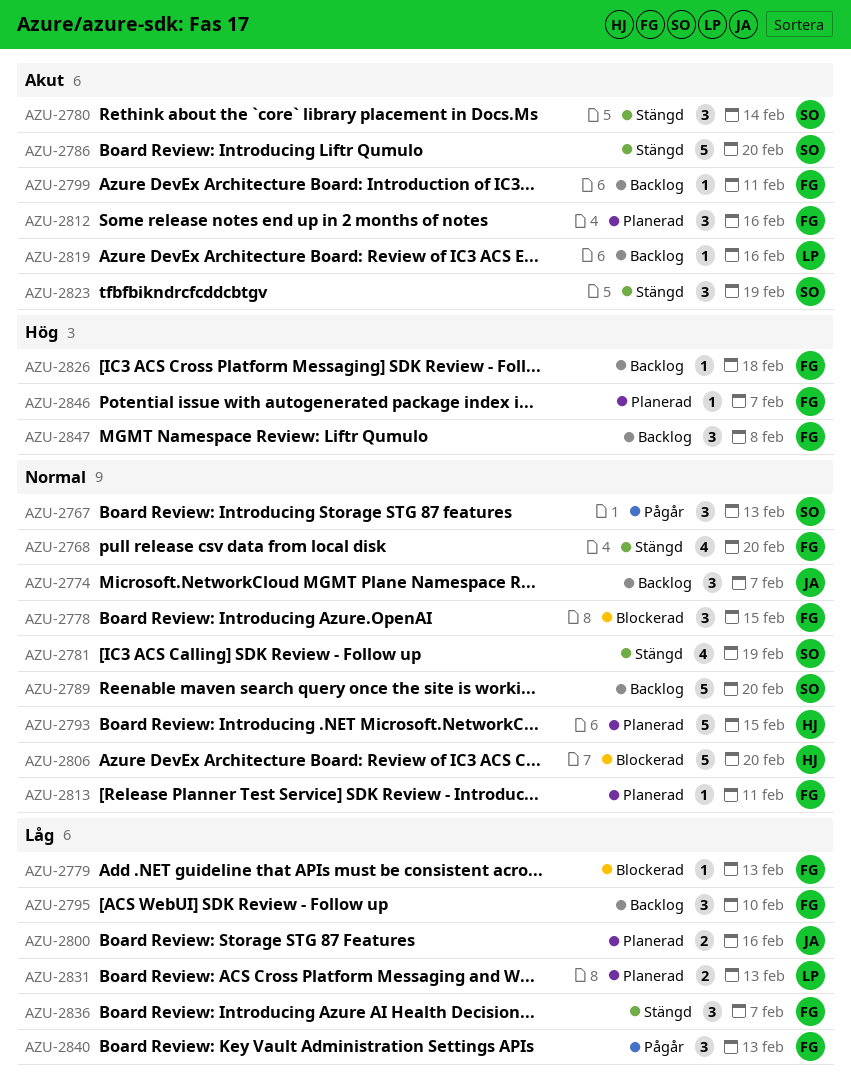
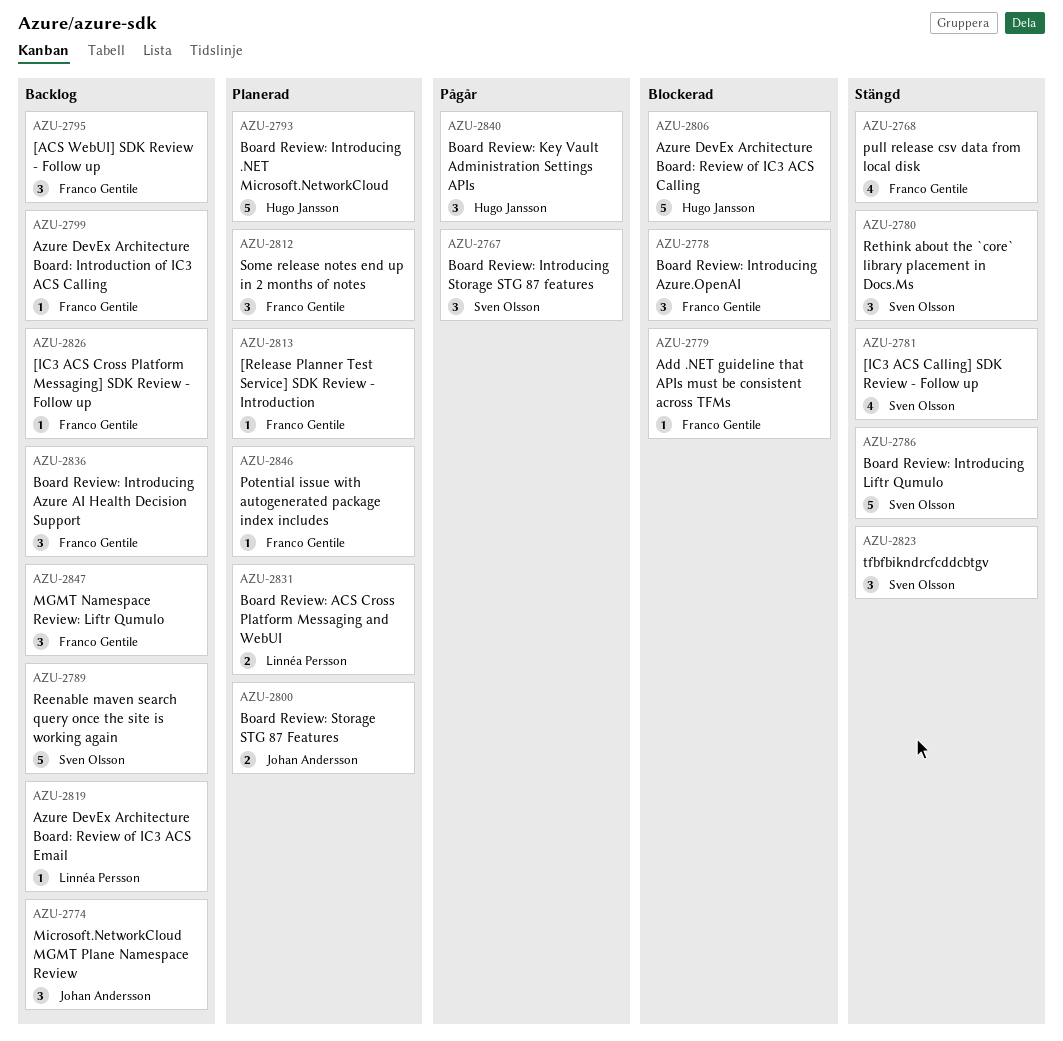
AZU-2836, status: Stängd -> Backlog
AZU-2840, owner: Franco Gentile -> Hugo Jansson

